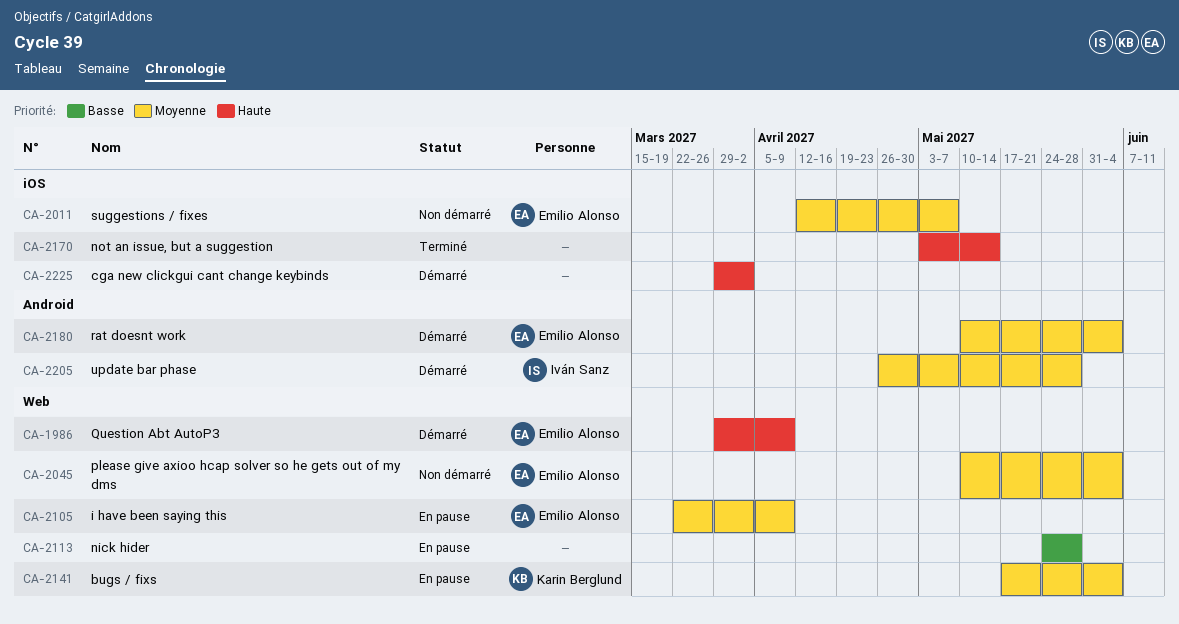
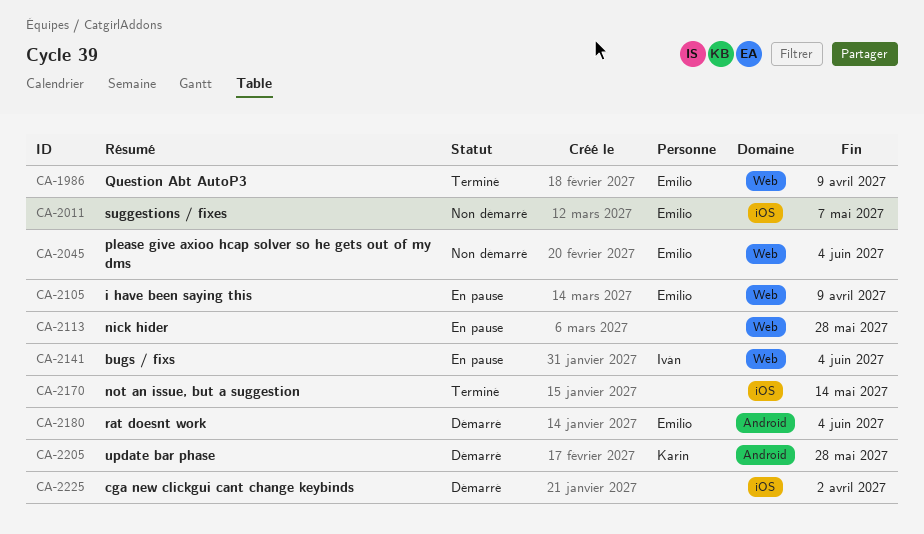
CA-1986, status: Démarré -> Terminé
CA-2141, owner: Karin Berglund -> Iván Sanz
CA-2205, owner: Iván Sanz -> Karin Berglund

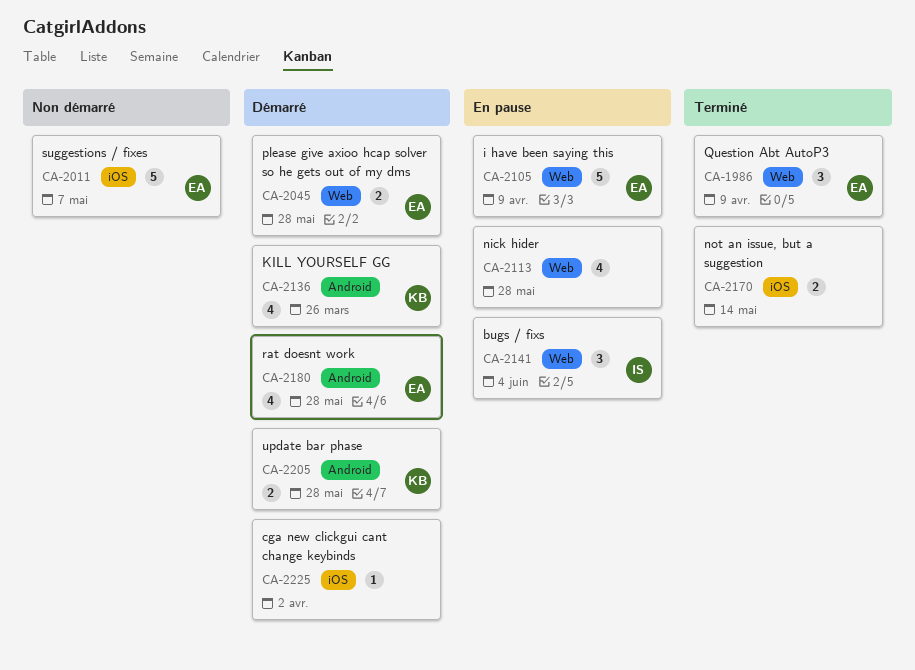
CA-2045, status: Non démarré -> Démarré
CA-2045, due: Jun 4 -> May 28
CA-2136: none -> present
CA-2180, due: Jun 4 -> May 28

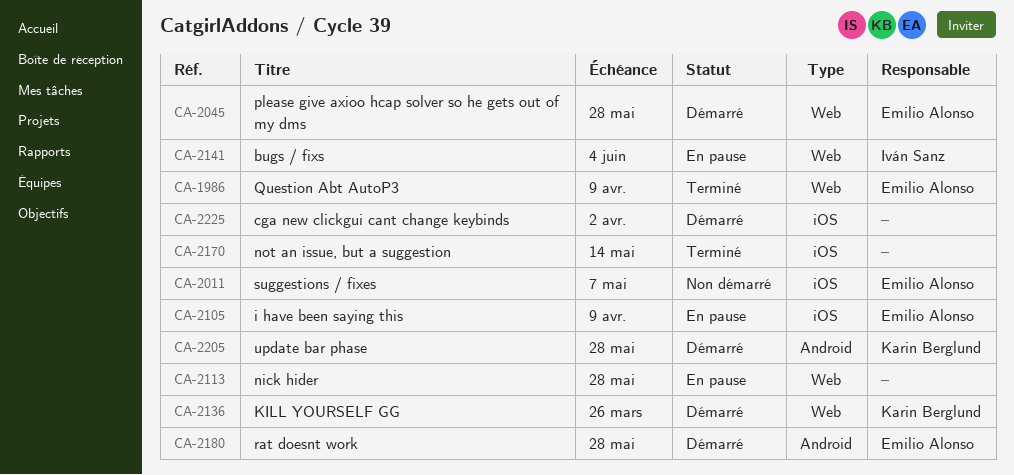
CA-2105, label: Web -> iOS
CA-2136, label: Android -> Web

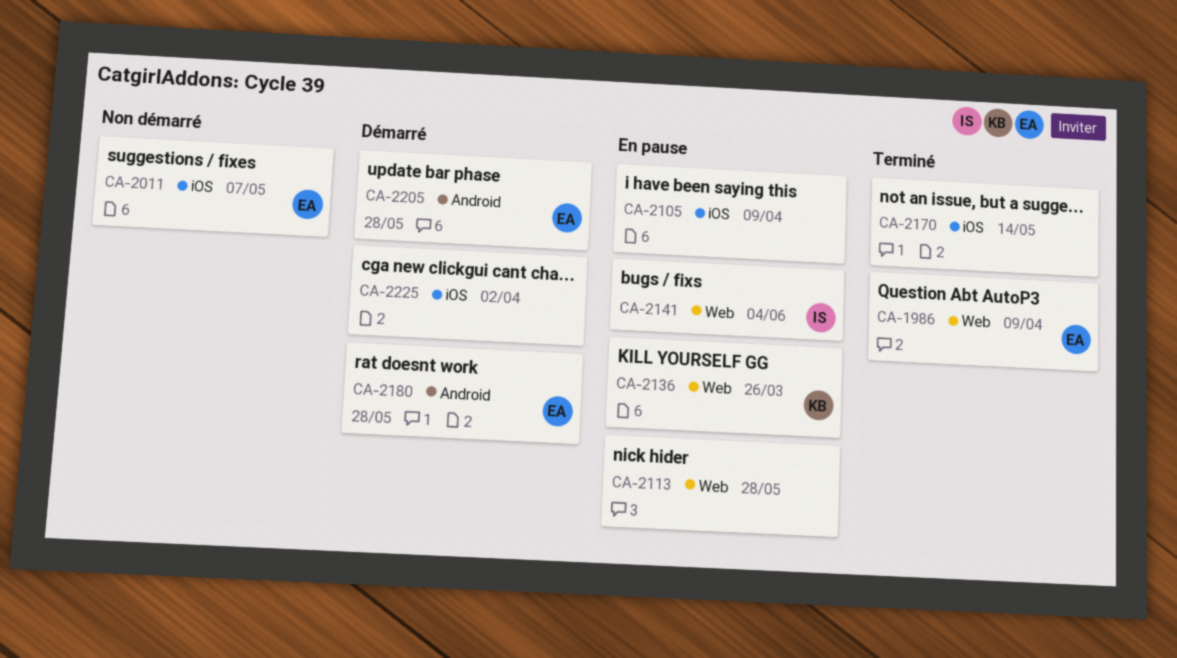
CA-2045: present -> none
CA-2105, owner: Emilio Alonso -> none
CA-2136, status: Démarré -> En pause
CA-2205, owner: Karin Berglund -> Emilio Alonso

